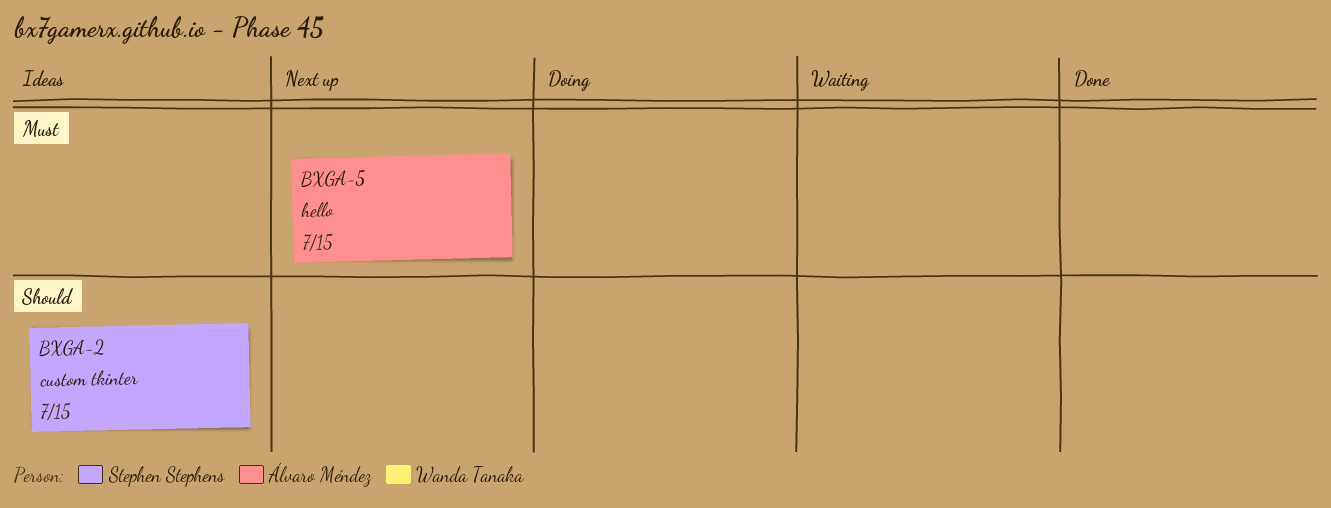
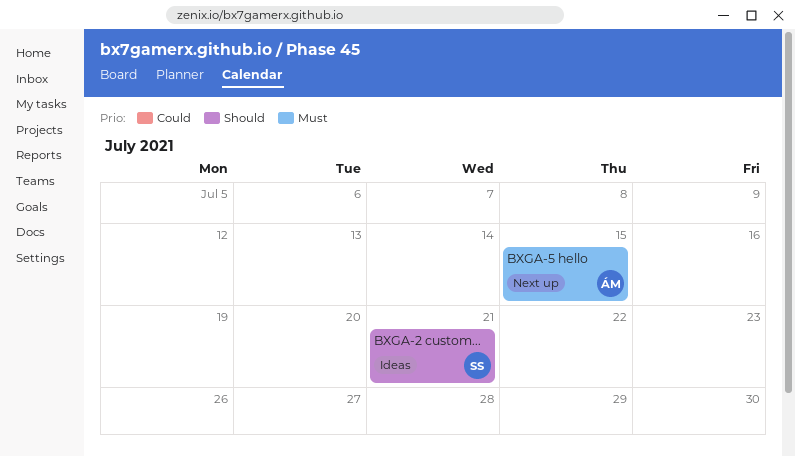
BXGA-2, due: Jul 15 -> Jul 21

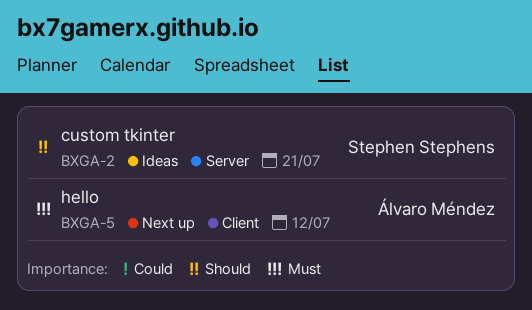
BXGA-5, due: Jul 15 -> Jul 12

